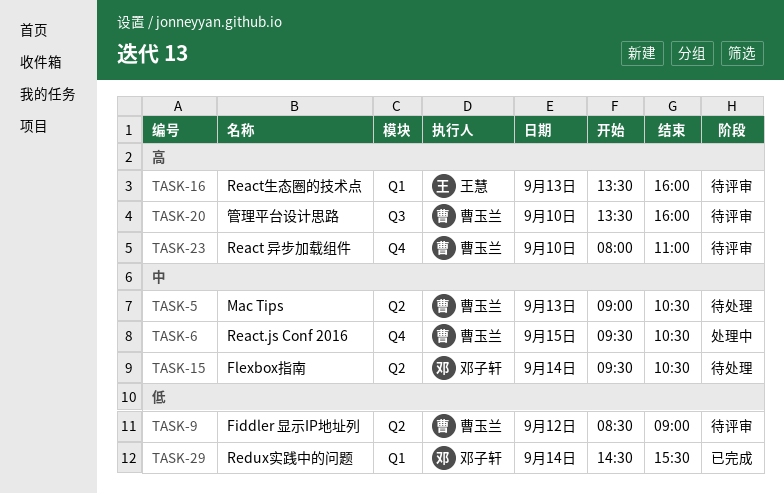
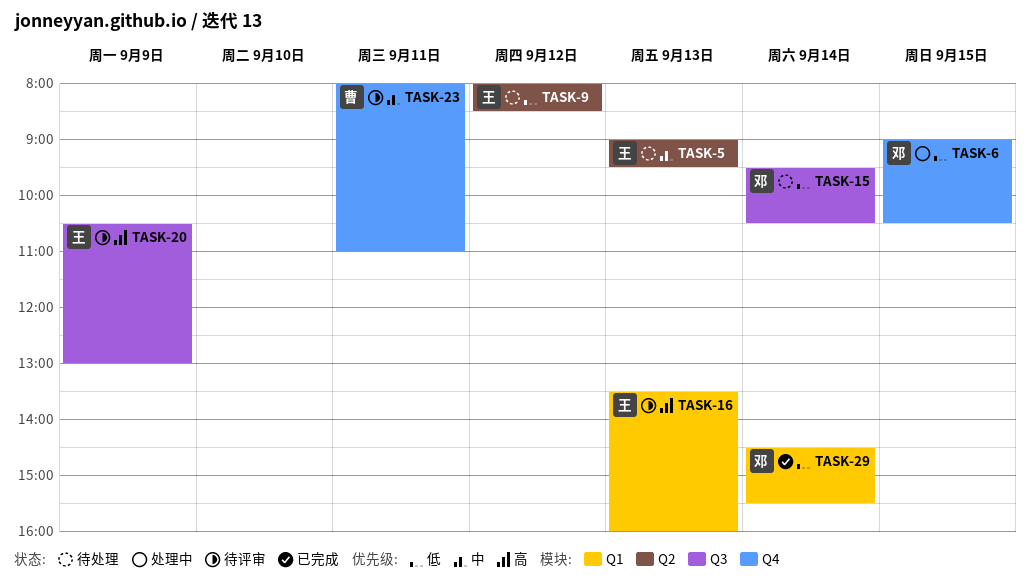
TASK-5, owner: 曹玉兰 -> 王慧
TASK-5, ends: 10:30 -> 09:30
TASK-6, owner: 曹玉兰 -> 邓子轩
TASK-6, priority: 中 -> 低
TASK-6, begins: 09:30 -> 09:00
TASK-9, status: 待评审 -> 待处理
TASK-9, owner: 曹玉兰 -> 王慧
TASK-9, begins: 08:30 -> 08:00
TASK-9, ends: 09:00 -> 08:30
TASK-15, priority: 中 -> 低
TASK-15, label: Q2 -> Q3
TASK-20, owner: 曹玉兰 -> 王慧
TASK-20, day: Sep 10 -> Sep 9
TASK-20, begins: 13:30 -> 10:30
TASK-20, ends: 16:00 -> 13:00
TASK-23, priority: 高 -> 中
TASK-23, day: Sep 10 -> Sep 11

